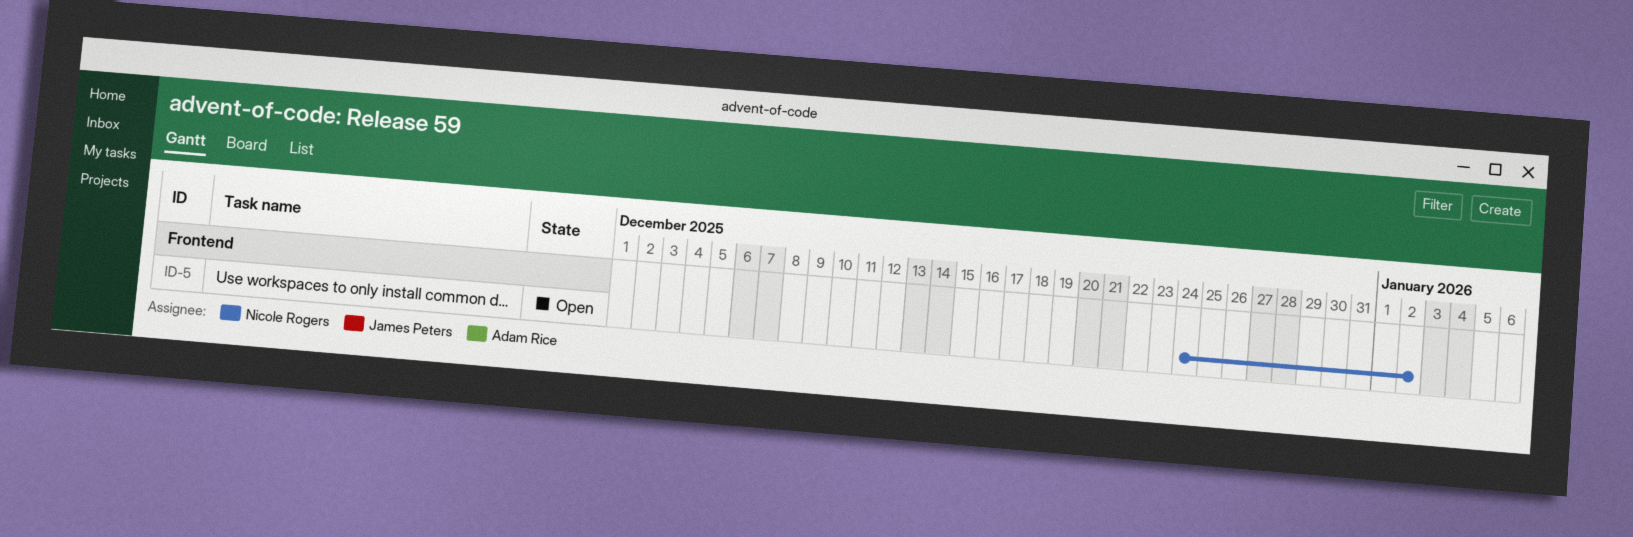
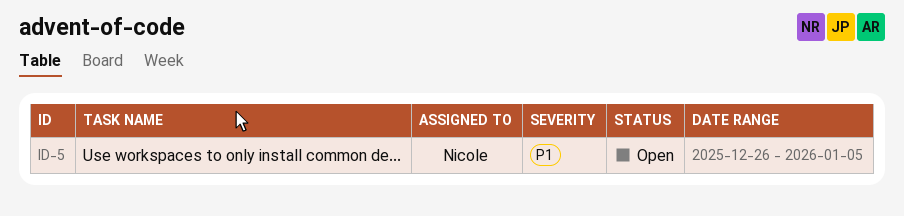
ID-5, start: Dec 24 -> Dec 26
ID-5, due: Jan 2 -> Jan 5

